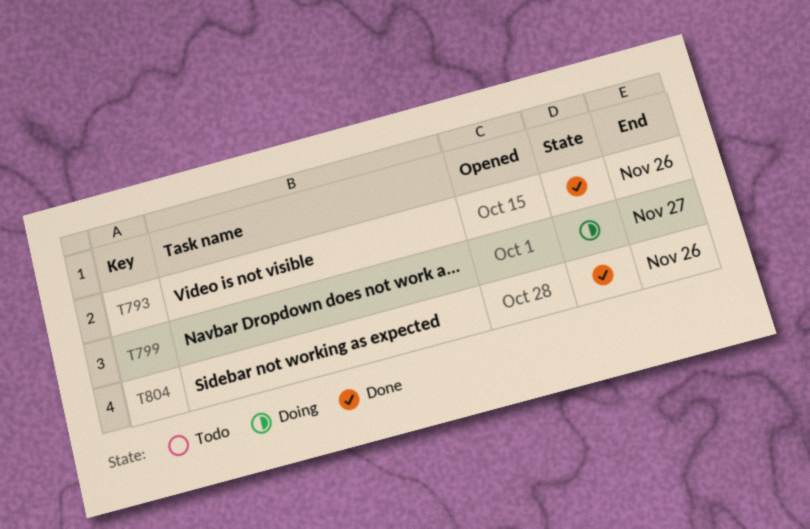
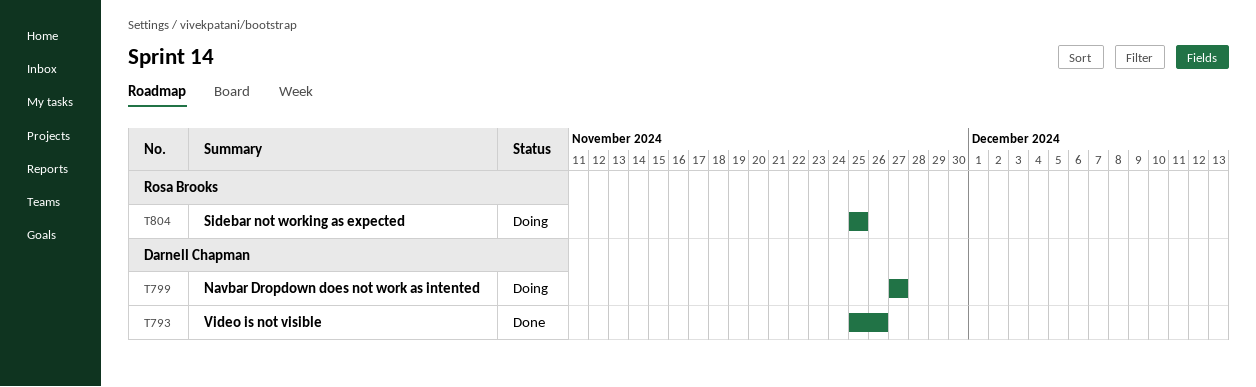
T804, status: Done -> Doing
T804, due: Nov 26 -> Nov 25

